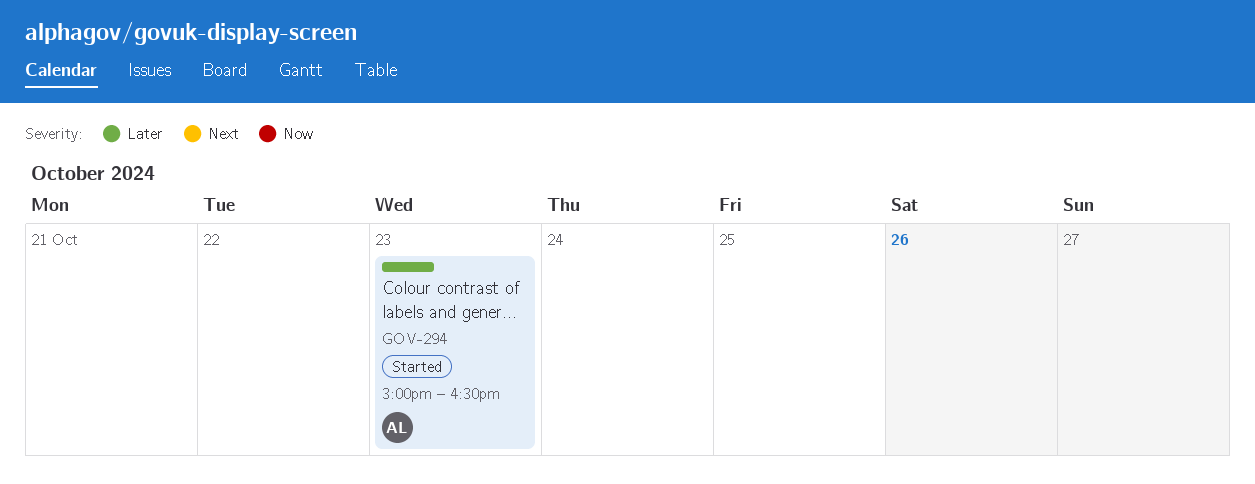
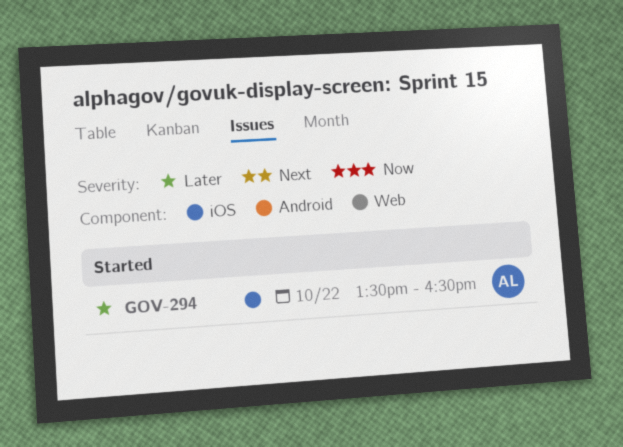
GOV-294, day: Oct 23 -> Oct 22
GOV-294, begins: 15:00 -> 13:30

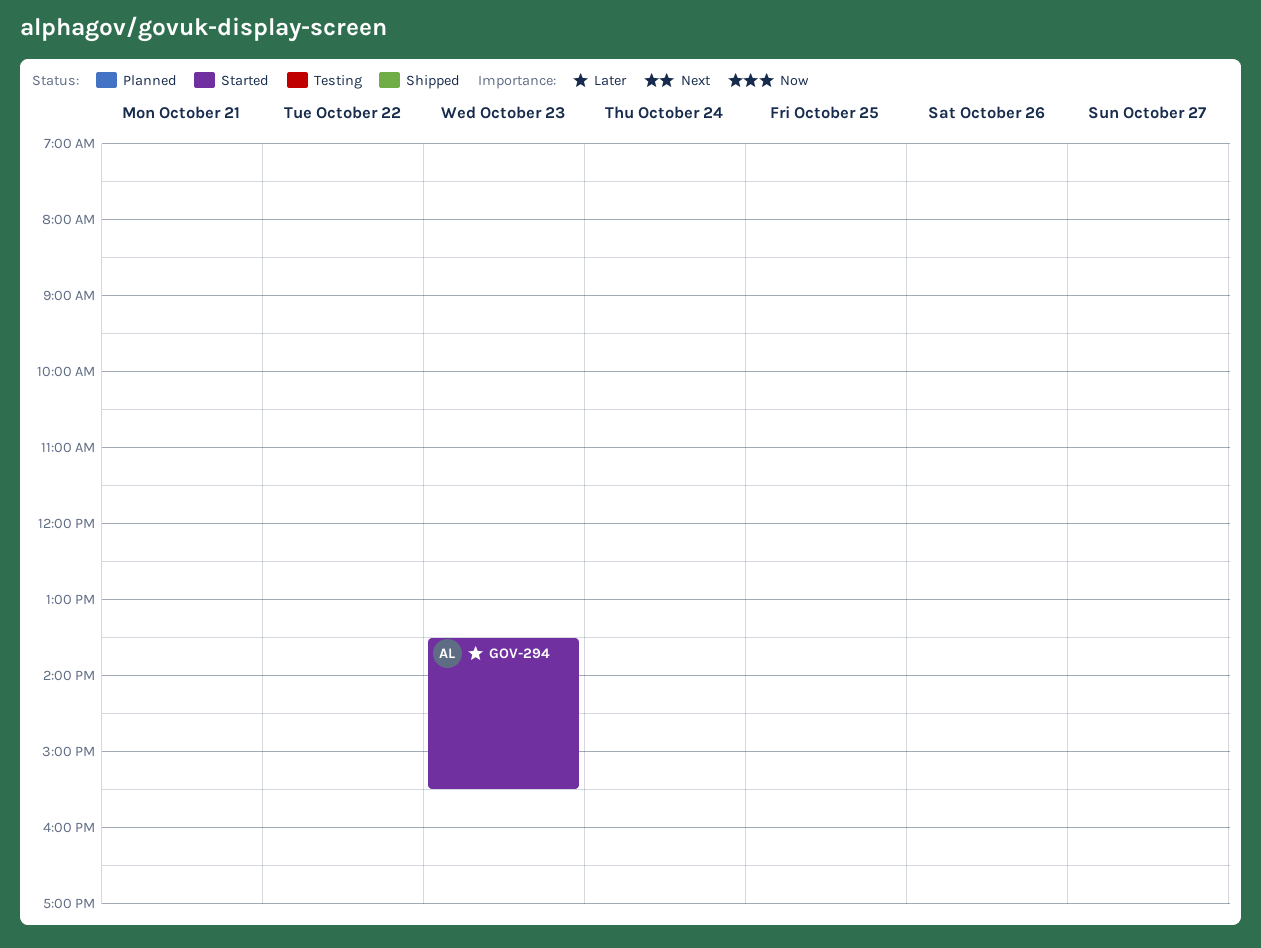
GOV-294, day: Oct 22 -> Oct 23
GOV-294, ends: 16:30 -> 15:30

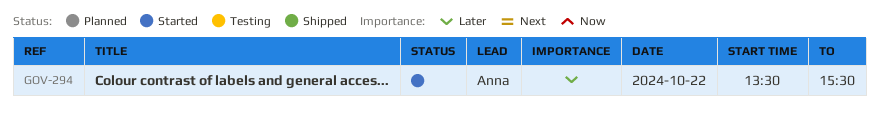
GOV-294, day: Oct 23 -> Oct 22

